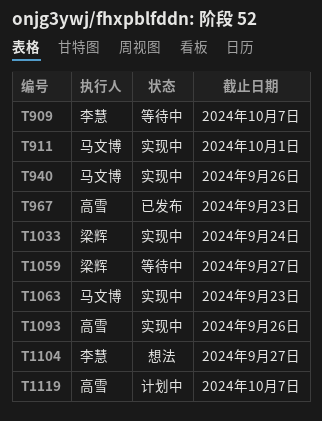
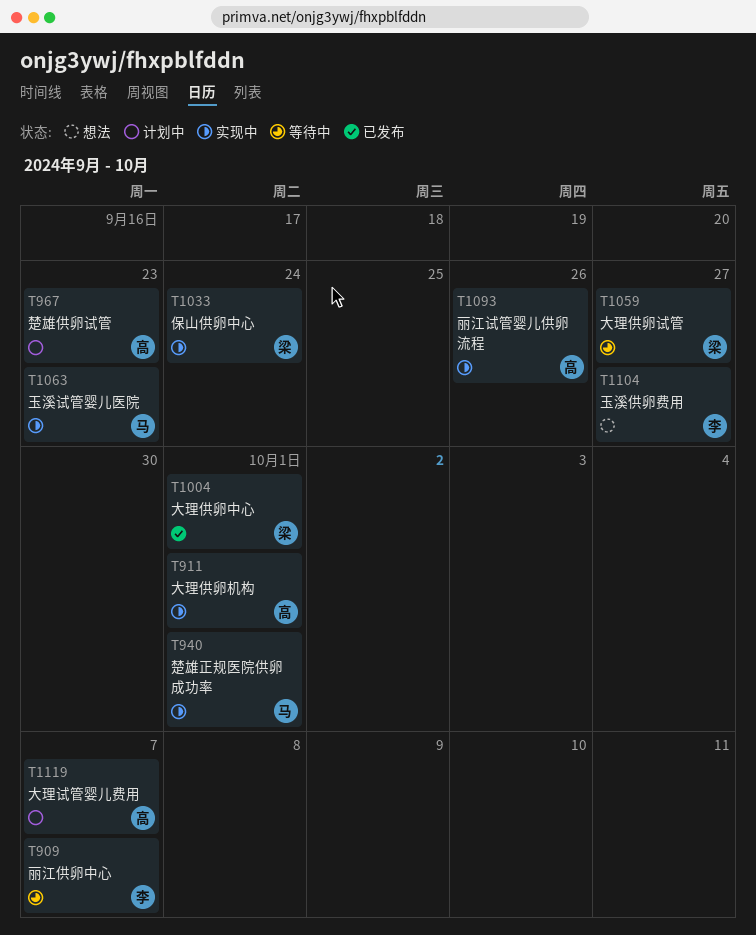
T911, owner: 马文博 -> 高雪
T940, due: Sep 26 -> Oct 1
T967, status: 已发布 -> 计划中
T1004: none -> present

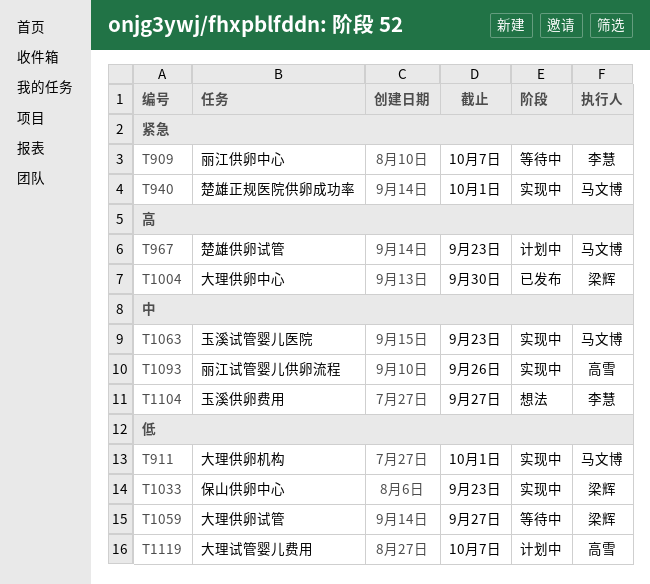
T911, owner: 高雪 -> 马文博
T967, owner: 高雪 -> 马文博
T1004, due: Oct 1 -> Sep 30
T1033, due: Sep 24 -> Sep 23

